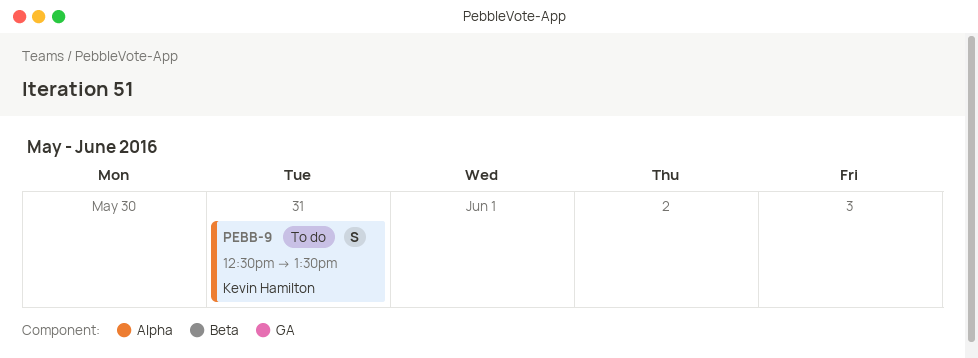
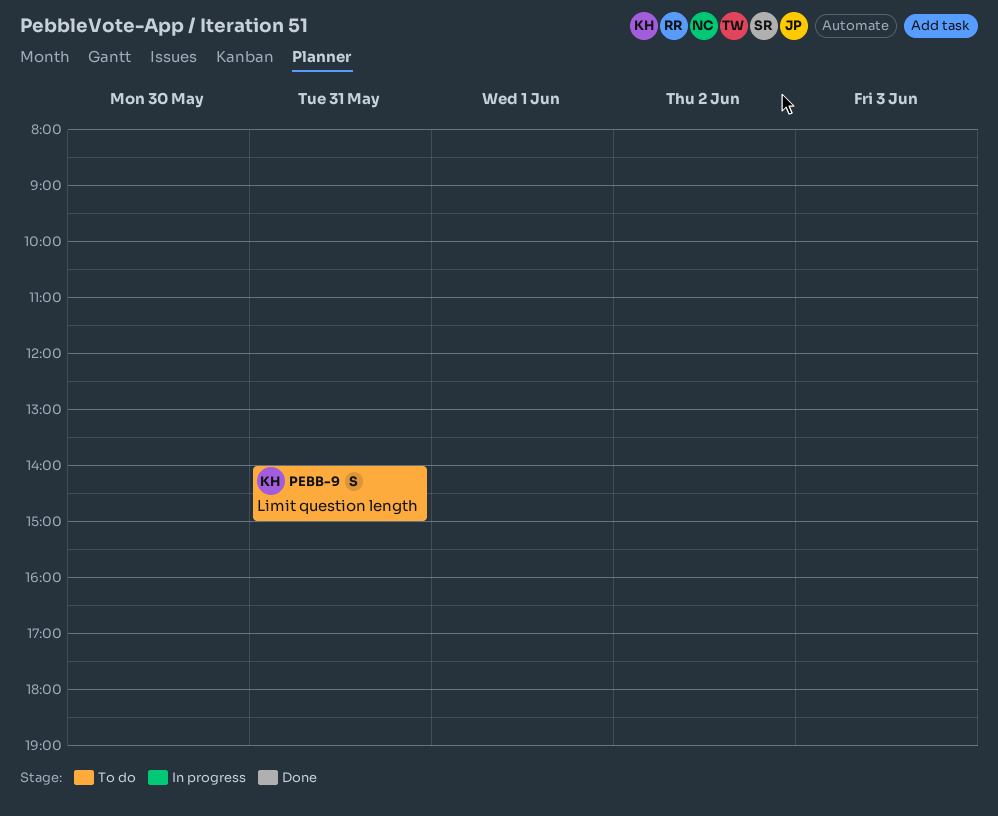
PEBB-9, begins: 12:30 -> 14:00
PEBB-9, ends: 13:30 -> 15:00

